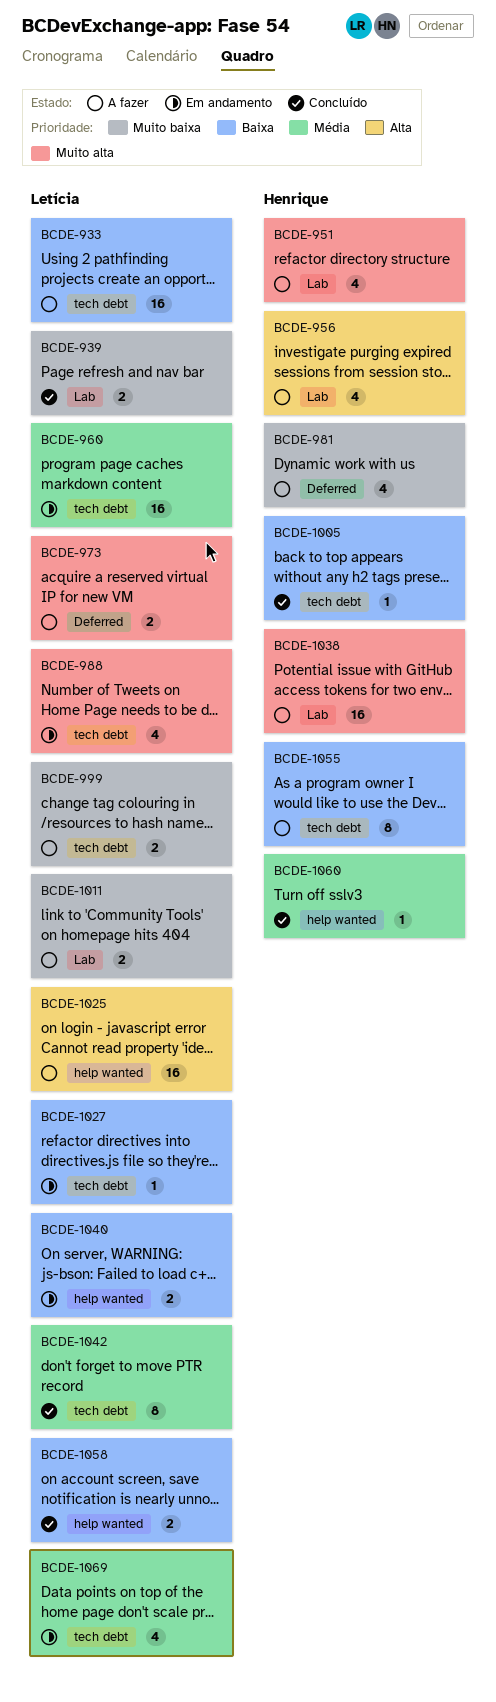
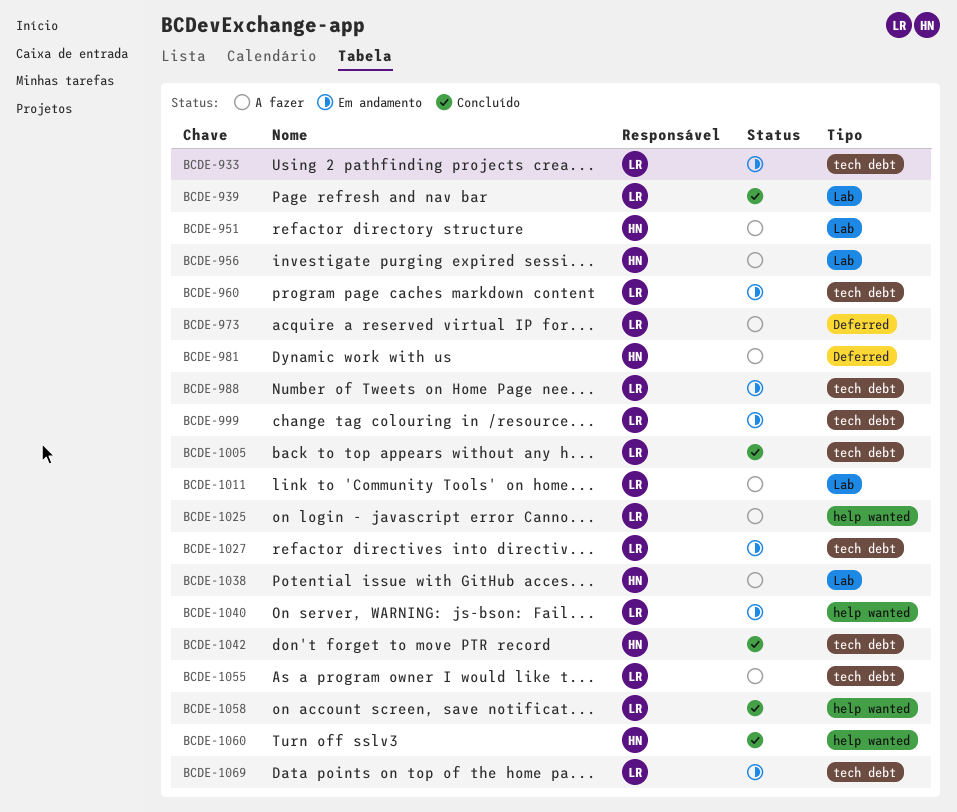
BCDE-933, status: A fazer -> Em andamento
BCDE-999, status: A fazer -> Em andamento
BCDE-1005, owner: Henrique -> Letícia
BCDE-1042, owner: Letícia -> Henrique
BCDE-1055, owner: Henrique -> Letícia

